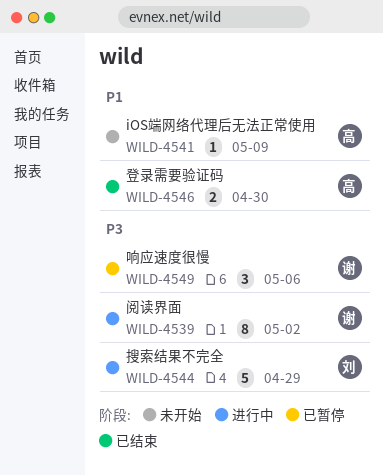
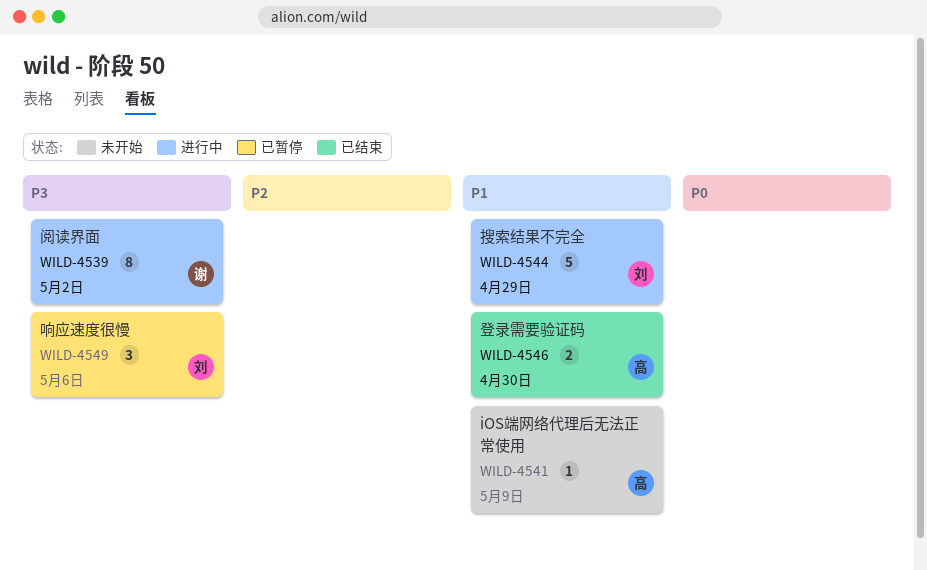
WILD-4544, priority: P3 -> P1
WILD-4549, owner: 谢 -> 刘

